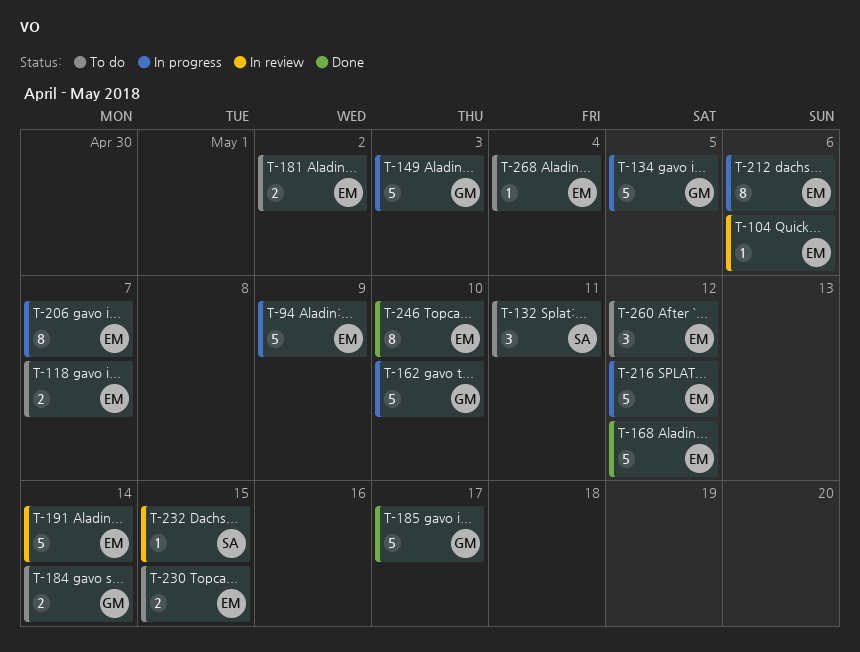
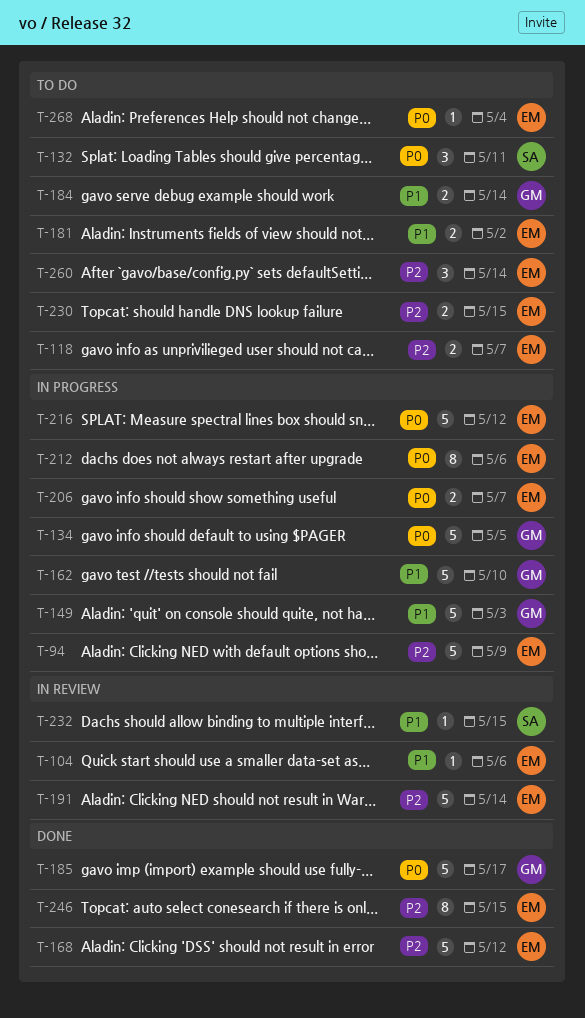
T-206, estimate: 8 -> 2
T-246, due: May 10 -> May 15
T-260, due: May 12 -> May 14

